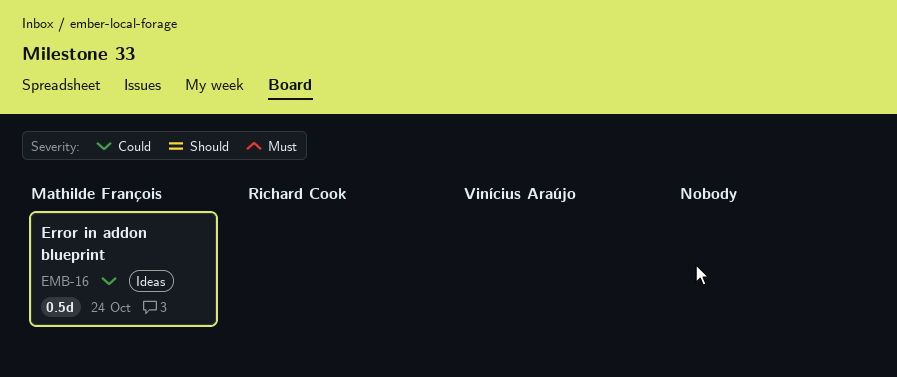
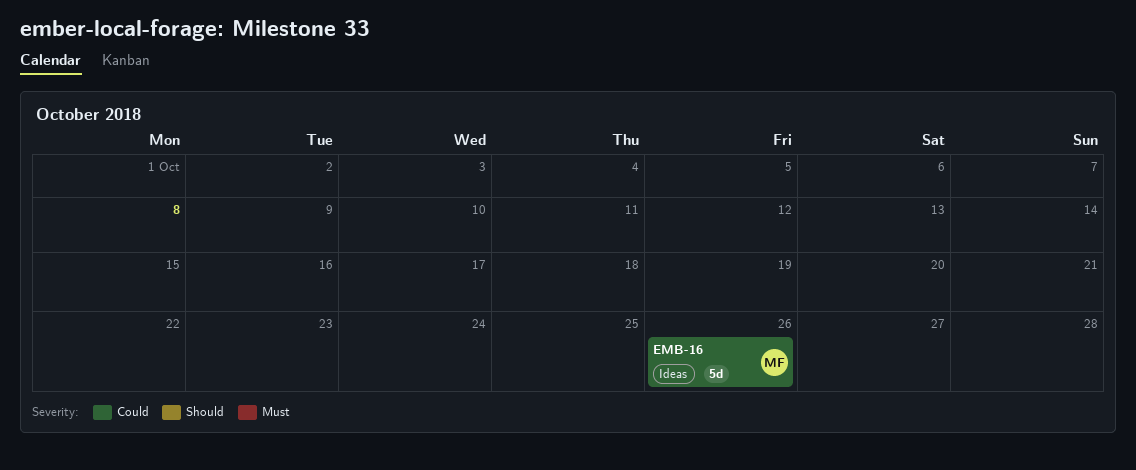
EMB-16, estimate: 0.5d -> 5d
EMB-16, due: Oct 24 -> Oct 26

